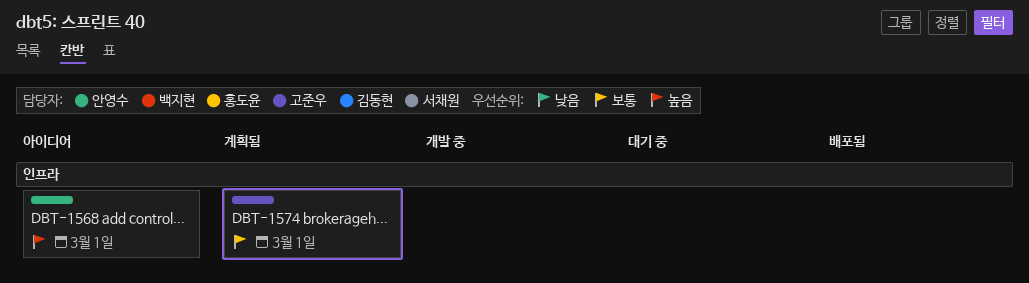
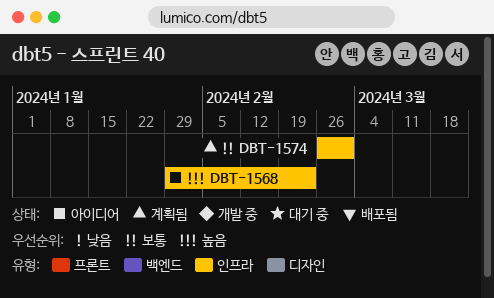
DBT-1568, due: Mar 1 -> Feb 23

